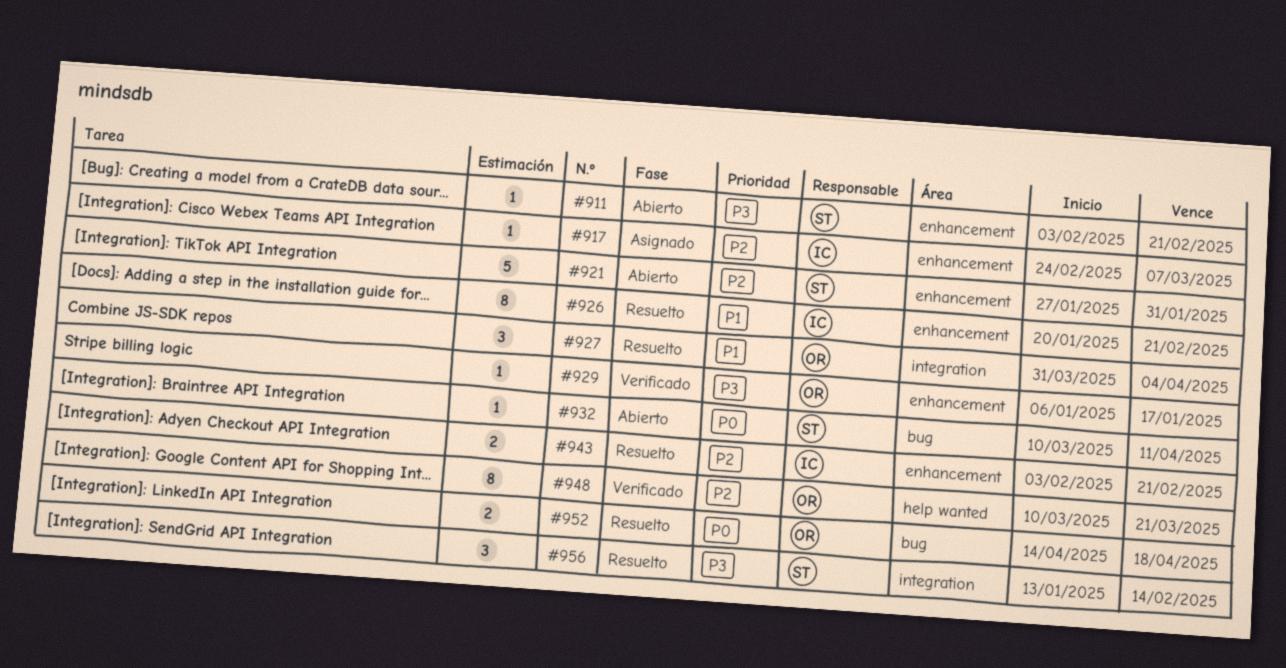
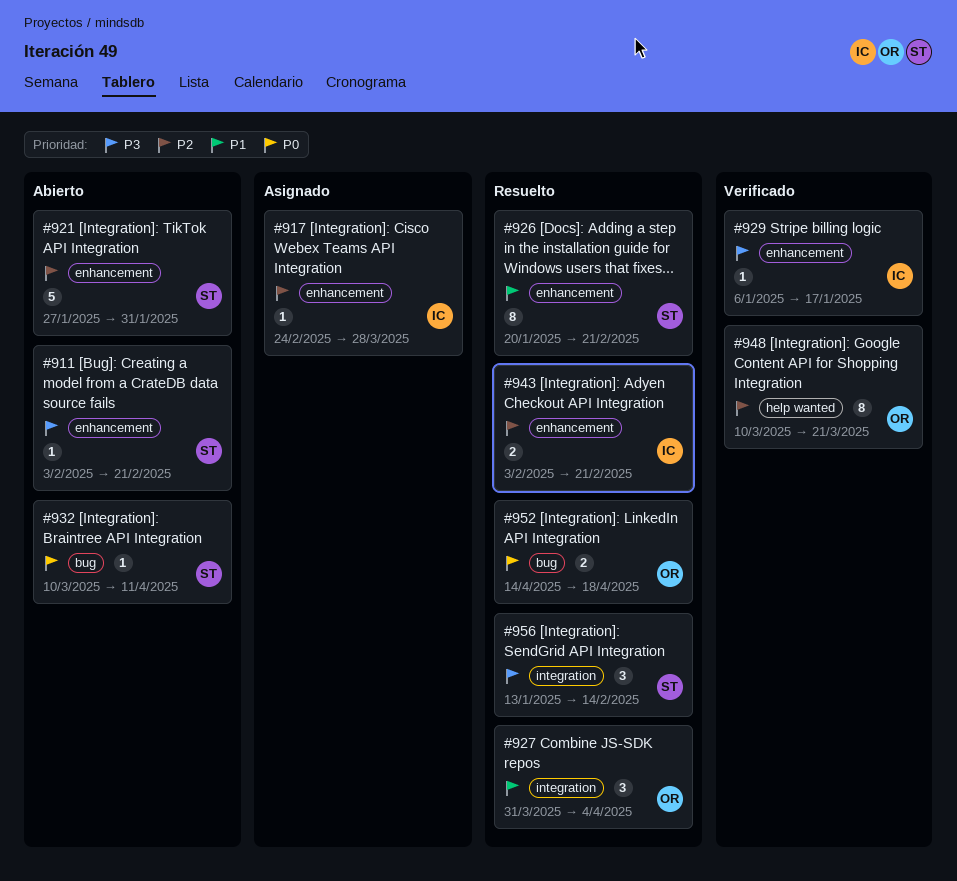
#917, due: Mar 7 -> Mar 28
#926, owner: IC -> ST
#929, owner: OR -> IC

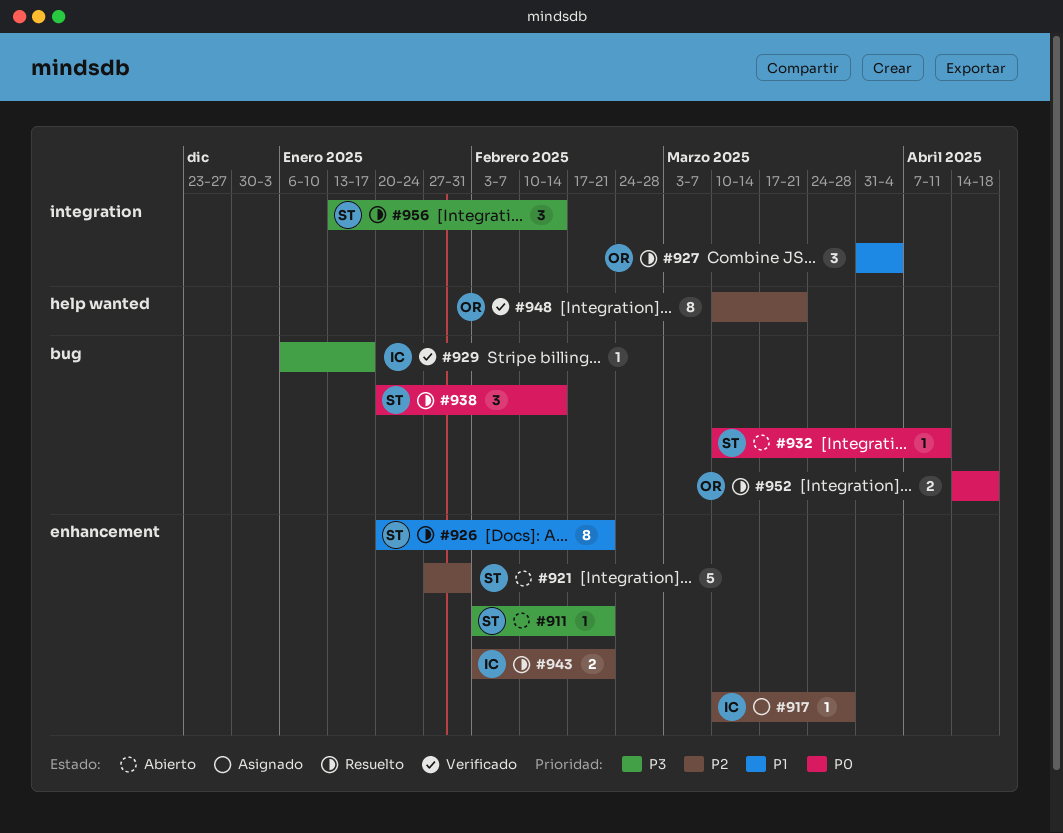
#917, start: Feb 24 -> Mar 10
#929, label: enhancement -> bug
#938: none -> present

